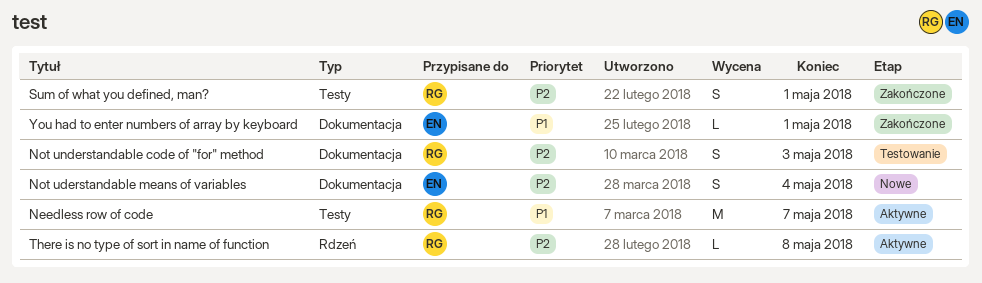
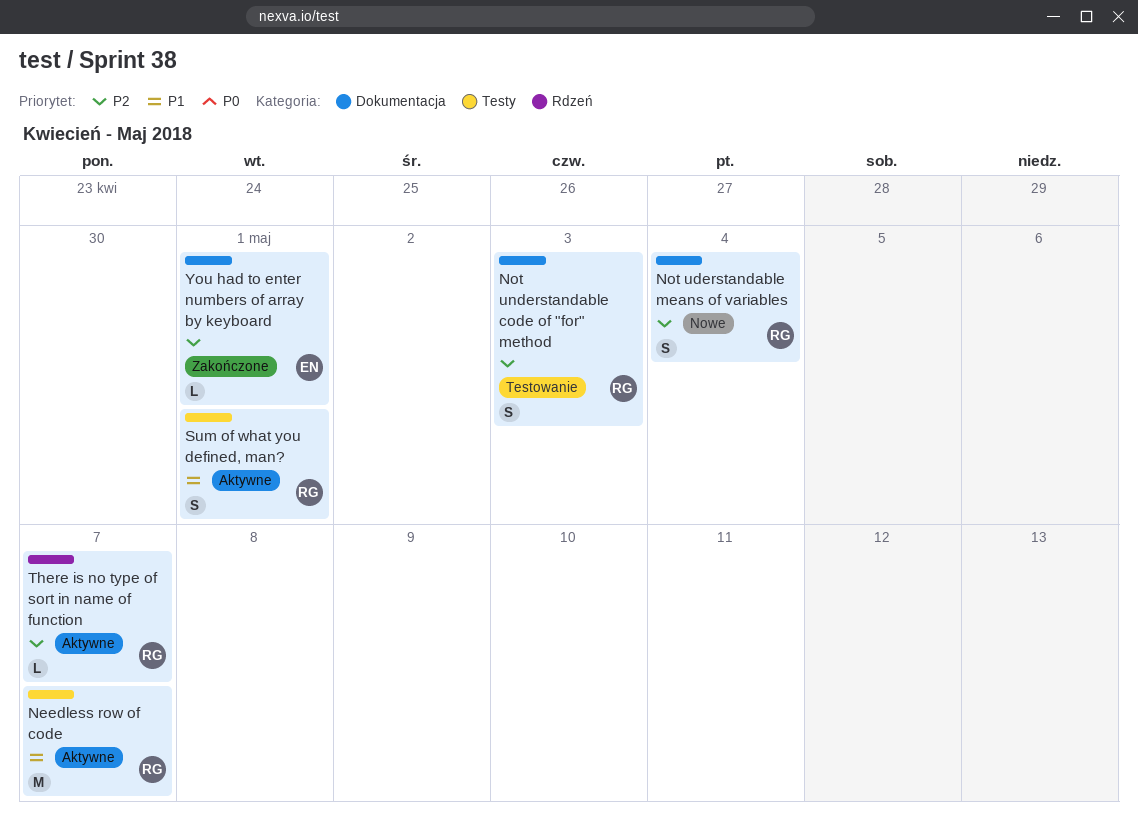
Not uderstandable means of variables, owner: EN -> RG
Sum of what you defined, man?, status: Zakończone -> Aktywne
Sum of what you defined, man?, priority: P2 -> P1
There is no type of sort in name of function, due: May 8 -> May 7
You had to enter numbers of array by keyboard, priority: P1 -> P2

